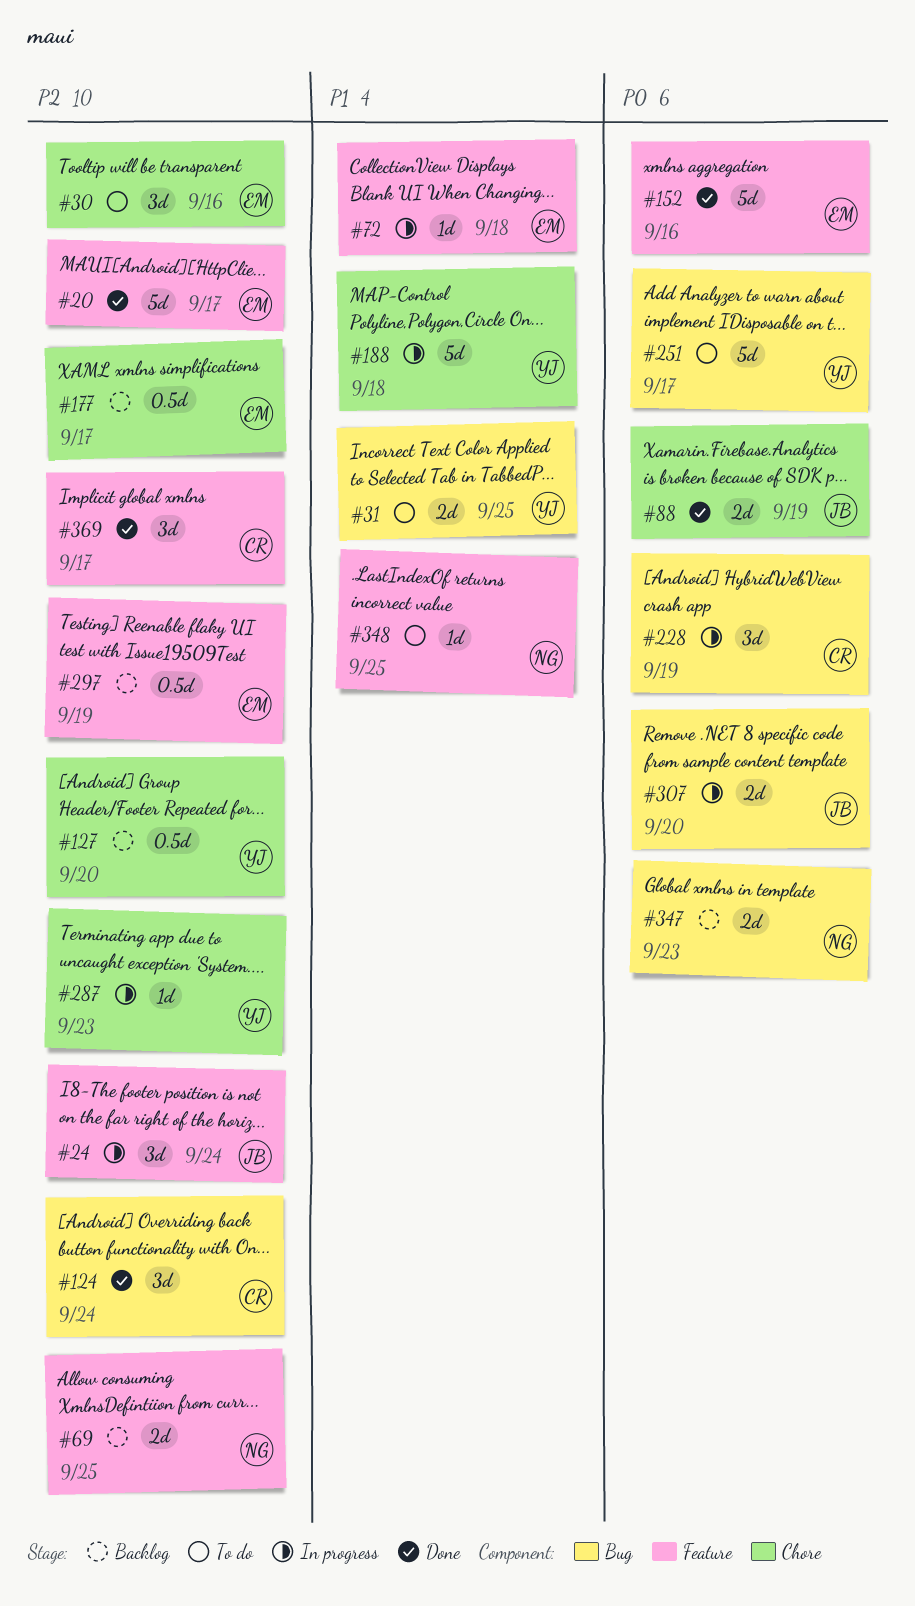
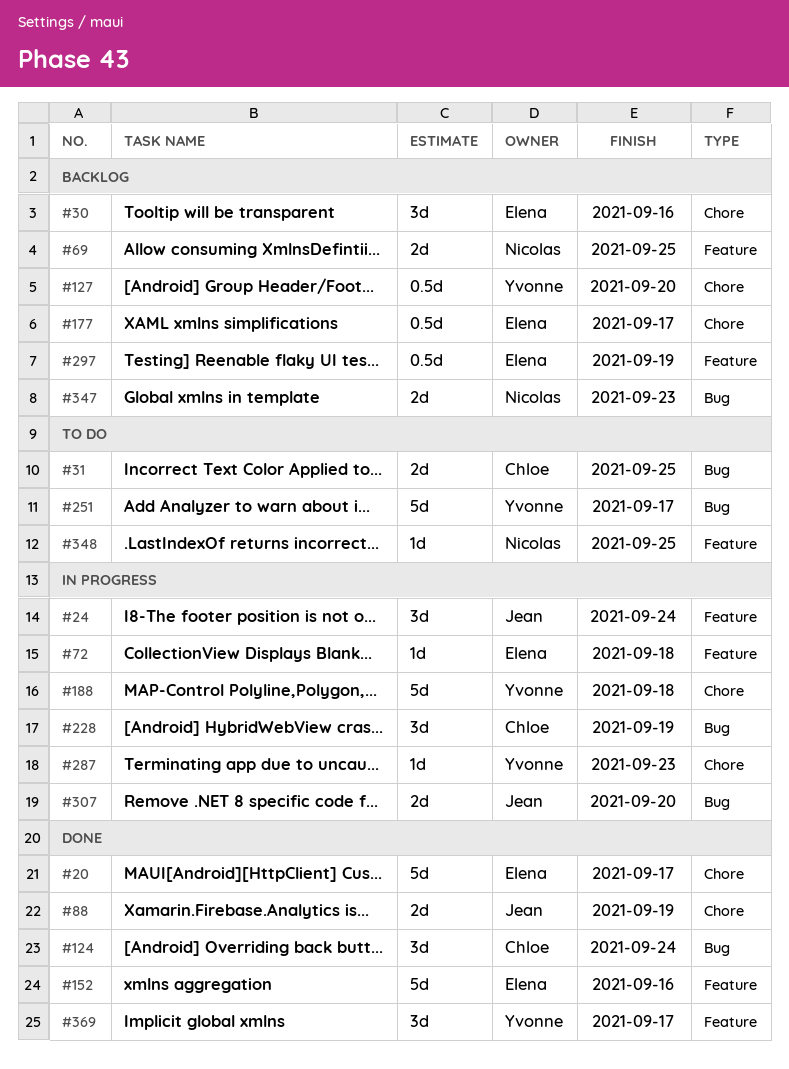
#20, label: Feature -> Chore
#30, status: To do -> Backlog
#31, owner: Yvonne -> Chloe
#369, owner: Chloe -> Yvonne

